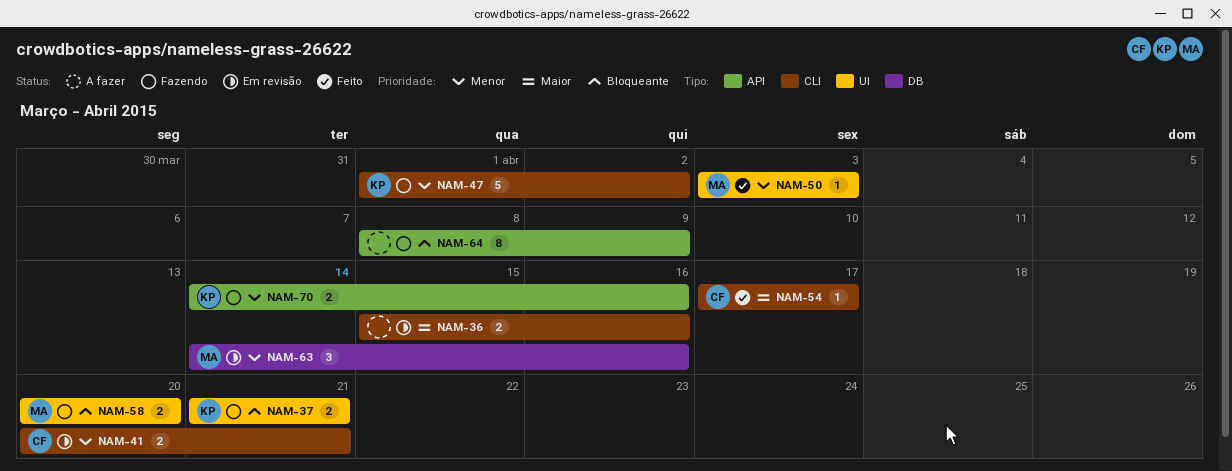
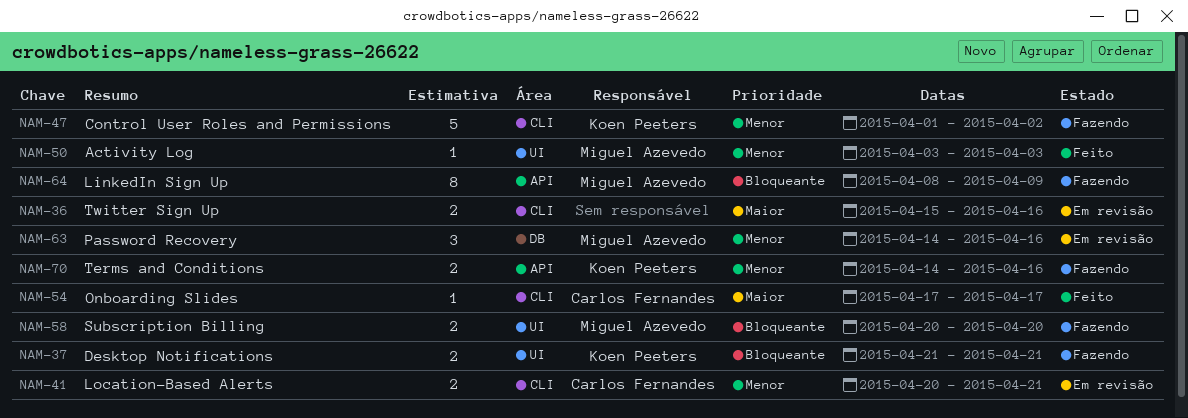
NAM-64, owner: none -> Miguel Azevedo

